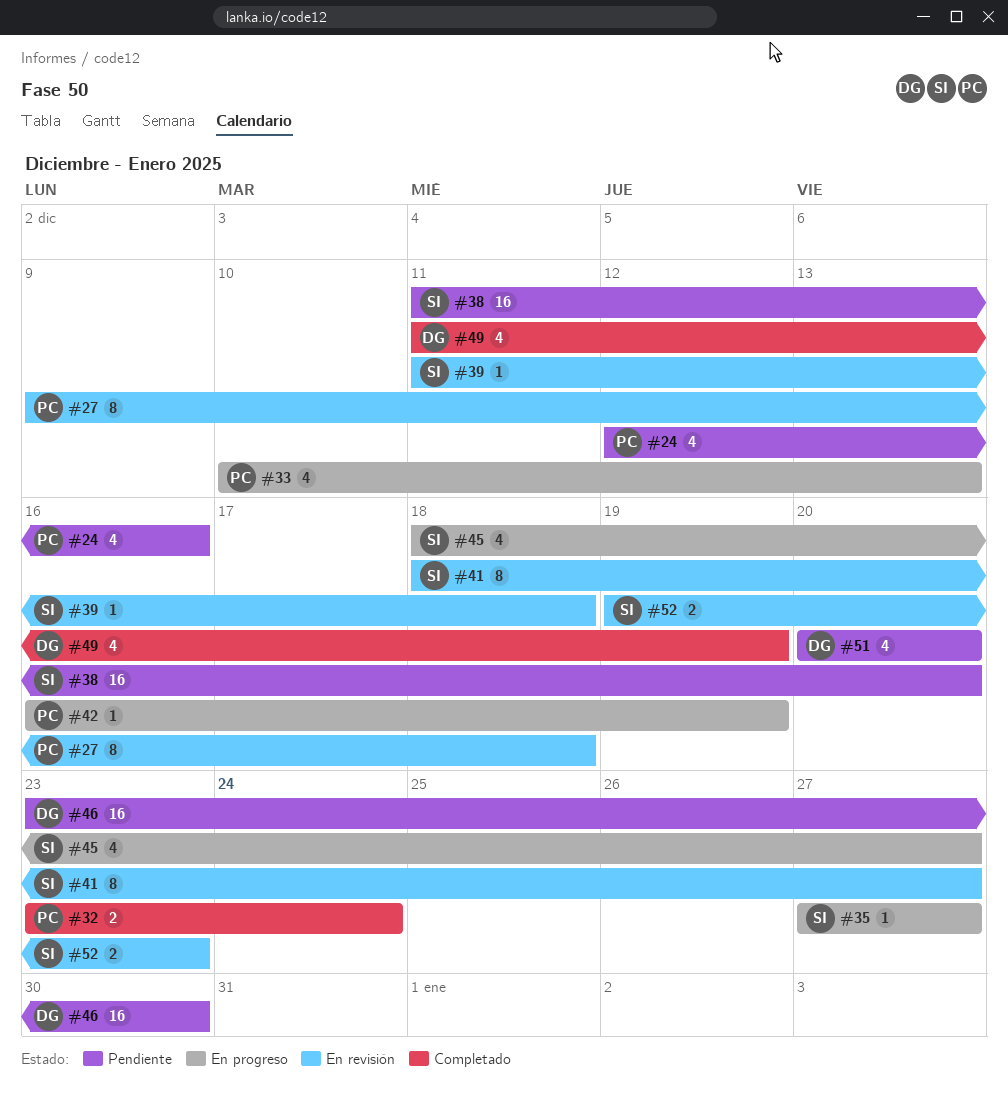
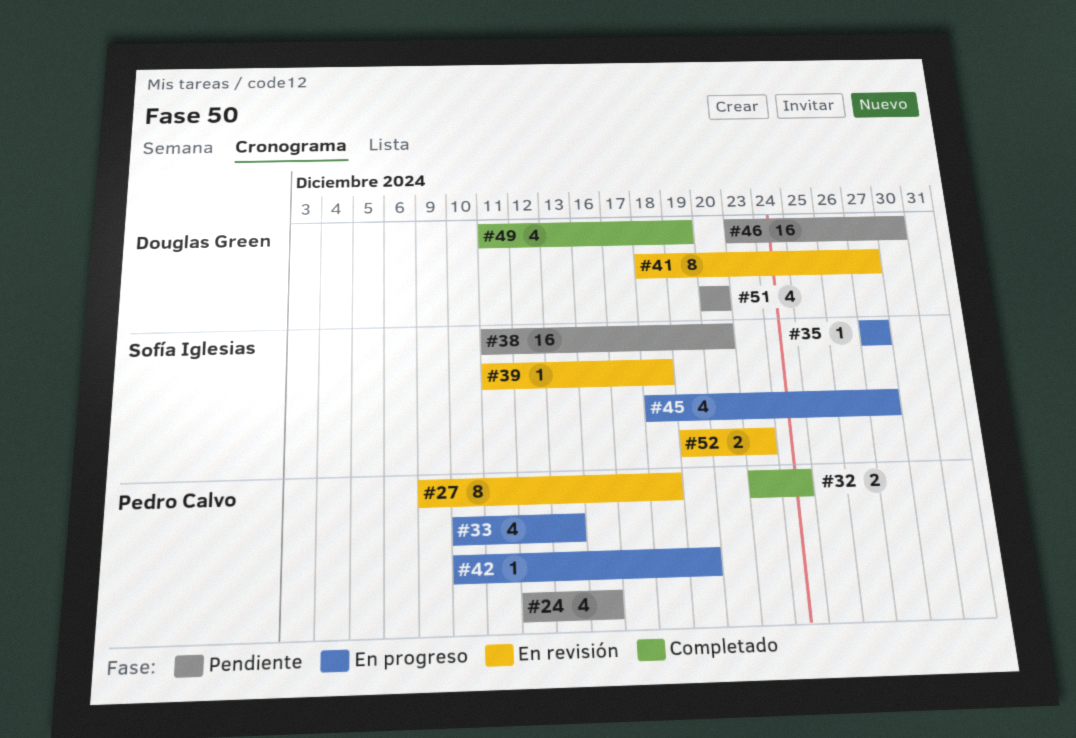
#41, owner: Sofía Iglesias -> Douglas Green
#42, start: Dec 16 -> Dec 10

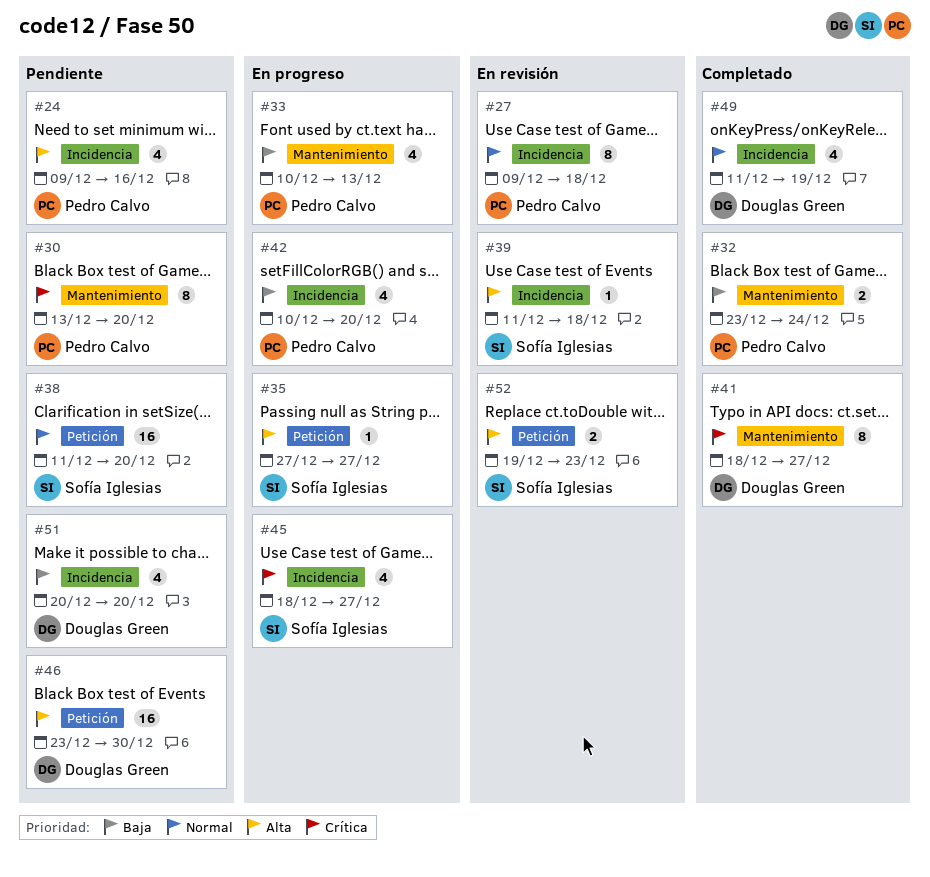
#24, start: Dec 12 -> Dec 9
#30: none -> present
#41, status: En revisión -> Completado
#42, estimate: 1 -> 4
#42, due: Dec 19 -> Dec 20

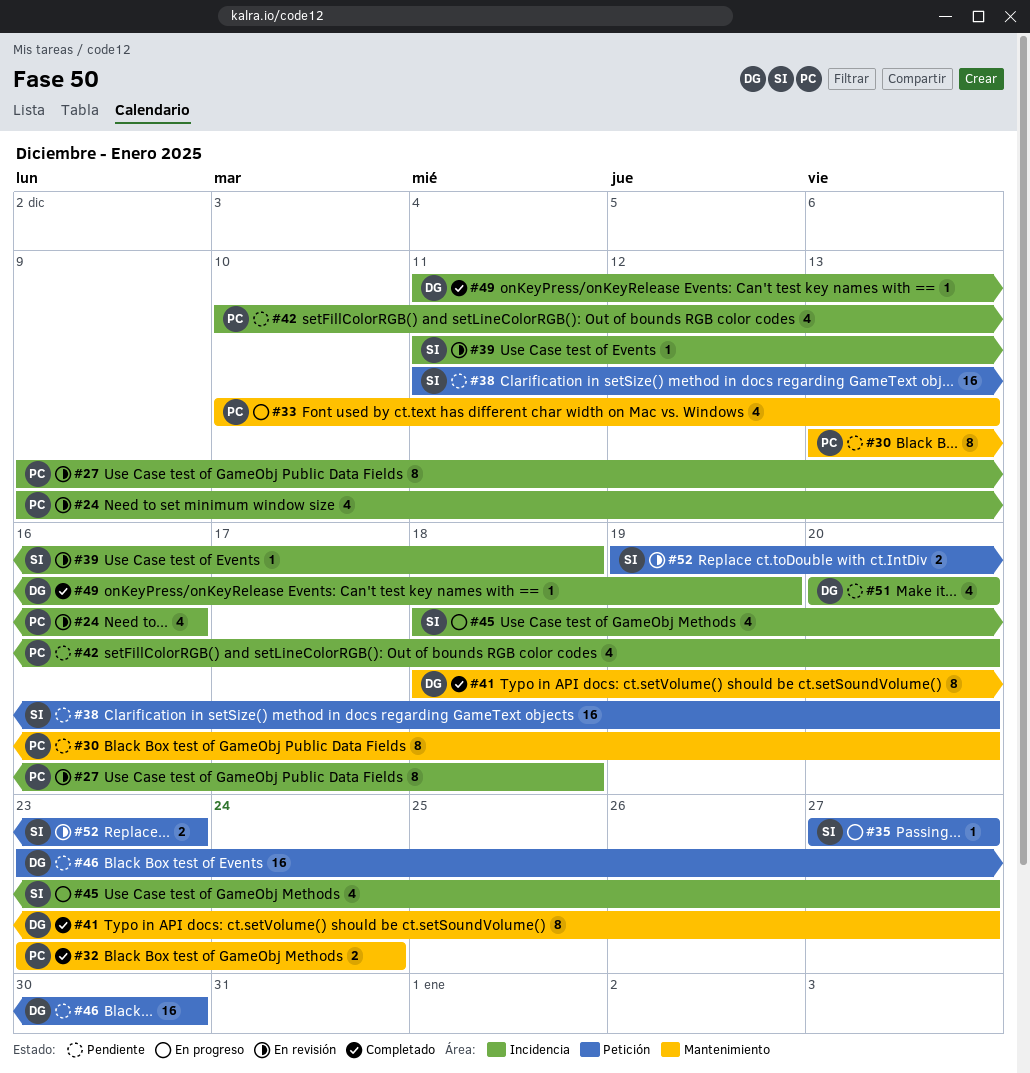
#24, status: Pendiente -> En revisión
#42, status: En progreso -> Pendiente
#49, estimate: 4 -> 1

